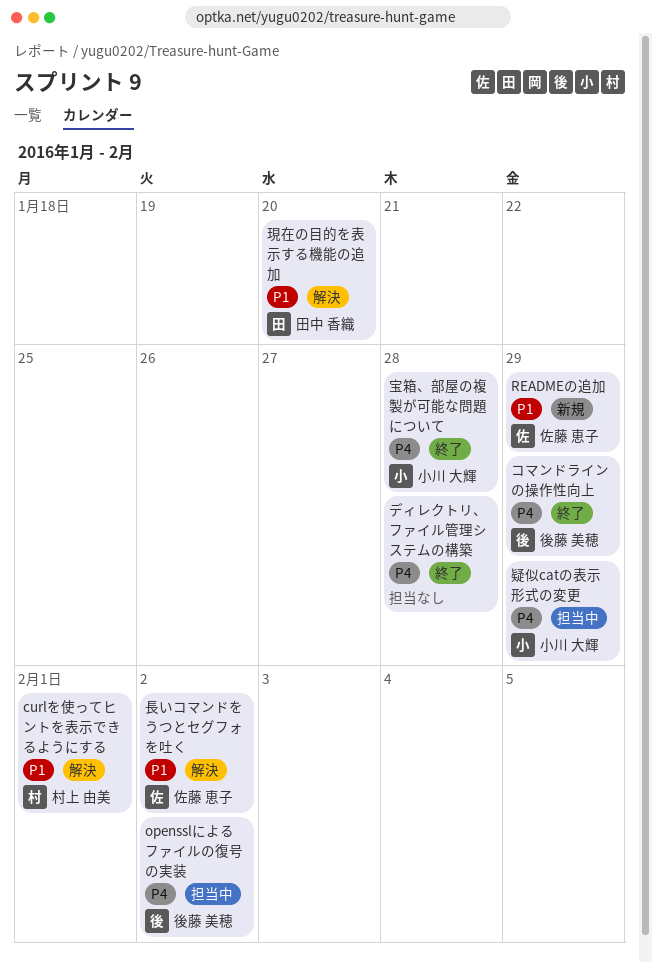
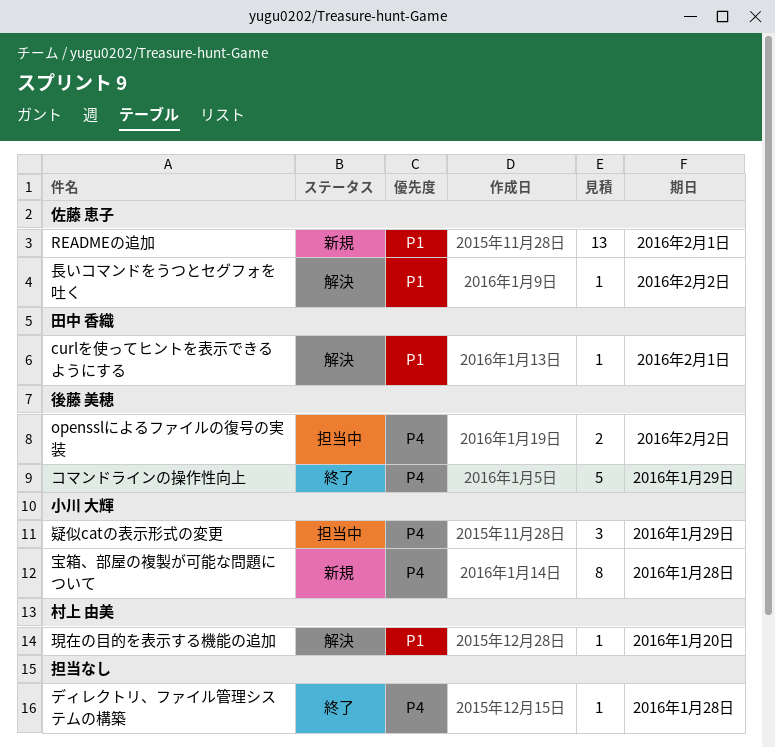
curlを使ってヒントを表示できるようにする, owner: 村上 由美 -> 田中 香織
READMEの追加, due: Jan 29 -> Feb 1
宝箱、部屋の複製が可能な問題について, status: 終了 -> 新規
現在の目的を表示する機能の追加, owner: 田中 香織 -> 村上 由美

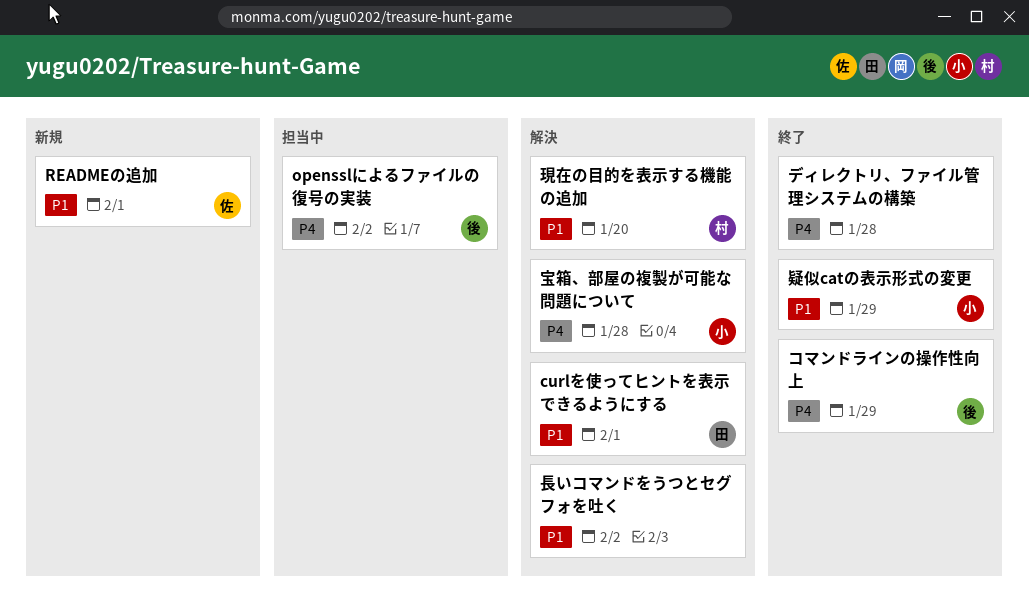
宝箱、部屋の複製が可能な問題について, status: 新規 -> 解決
疑似catの表示形式の変更, status: 担当中 -> 終了
疑似catの表示形式の変更, priority: P4 -> P1
長いコマンドをうつとセグフォを吐く, owner: 佐藤 恵子 -> none

